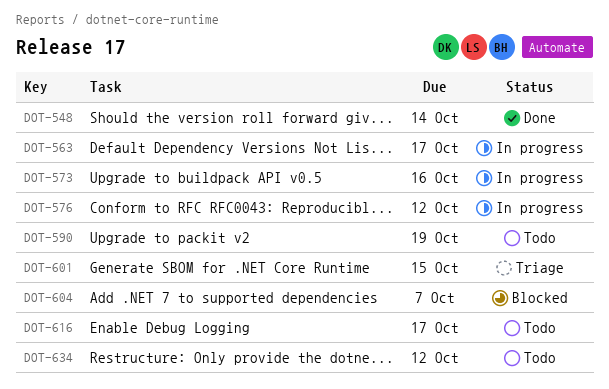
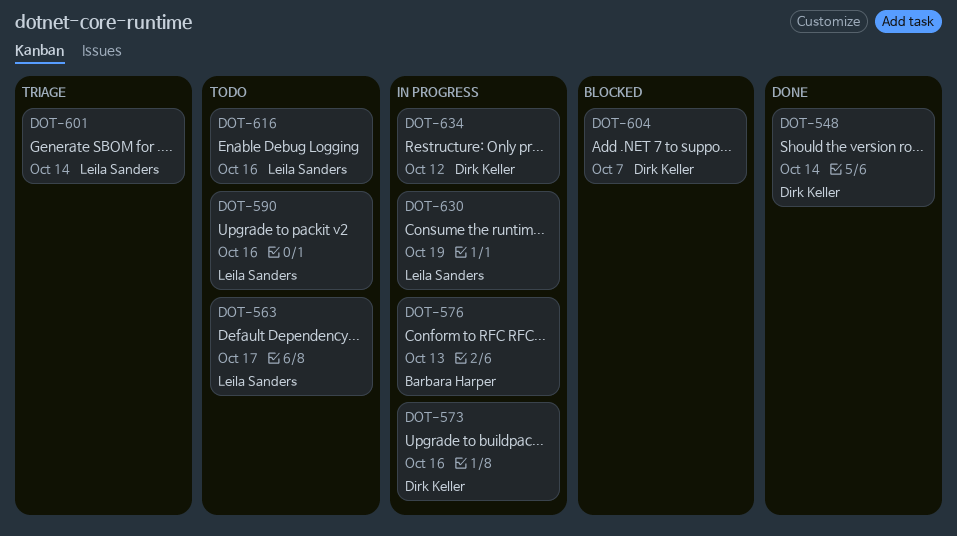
DOT-563, status: In progress -> Todo
DOT-576, due: Oct 12 -> Oct 13
DOT-590, due: Oct 19 -> Oct 16
DOT-601, due: Oct 15 -> Oct 14
DOT-616, due: Oct 17 -> Oct 16
DOT-630: none -> present
DOT-634, status: Todo -> In progress

